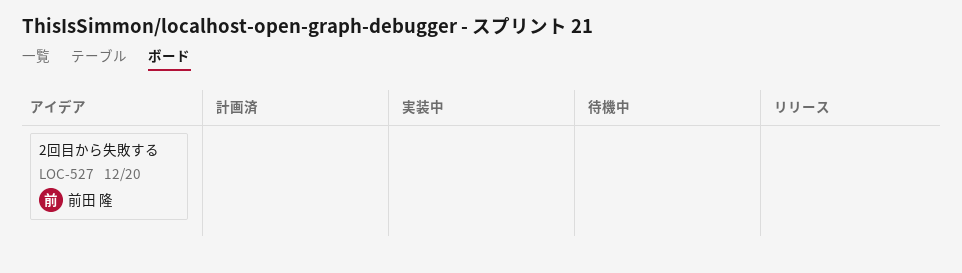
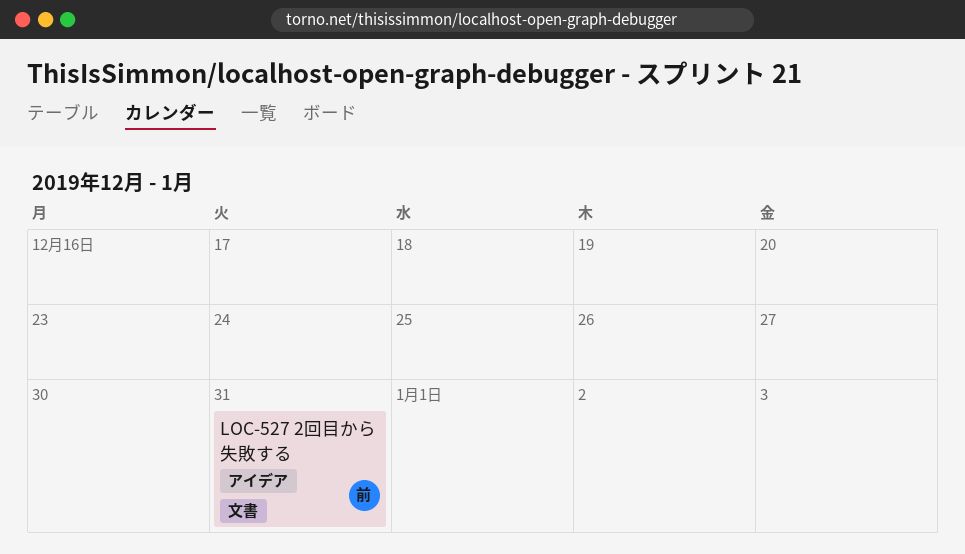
LOC-527, due: Dec 20 -> Dec 31

